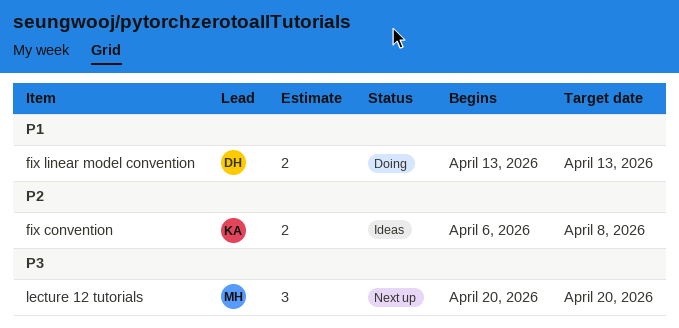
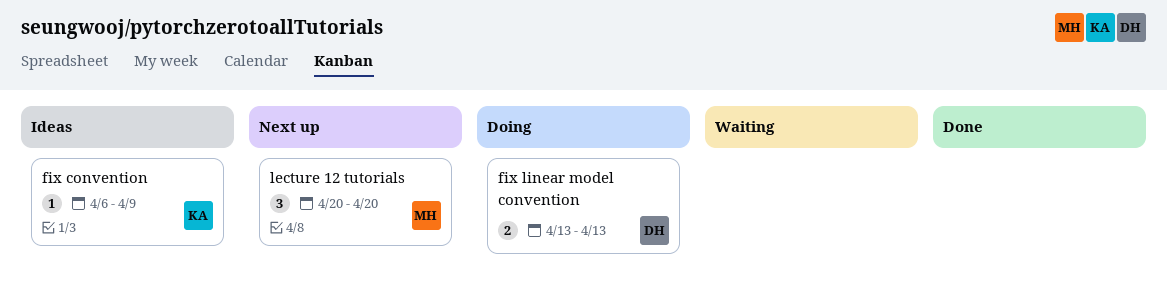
fix convention, estimate: 2 -> 1
fix convention, due: Apr 8 -> Apr 9

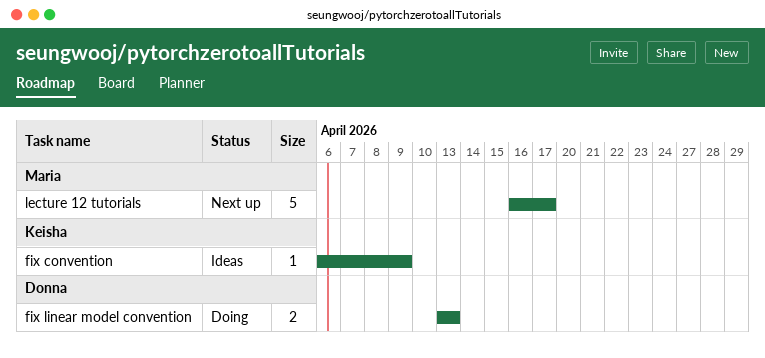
lecture 12 tutorials, estimate: 3 -> 5
lecture 12 tutorials, start: Apr 20 -> Apr 16
lecture 12 tutorials, due: Apr 20 -> Apr 17

